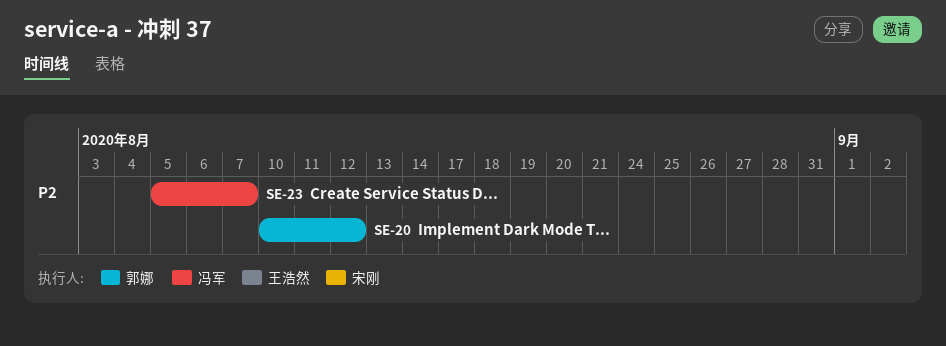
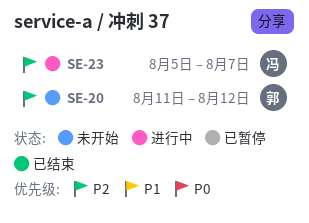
SE-20, start: Aug 10 -> Aug 11

